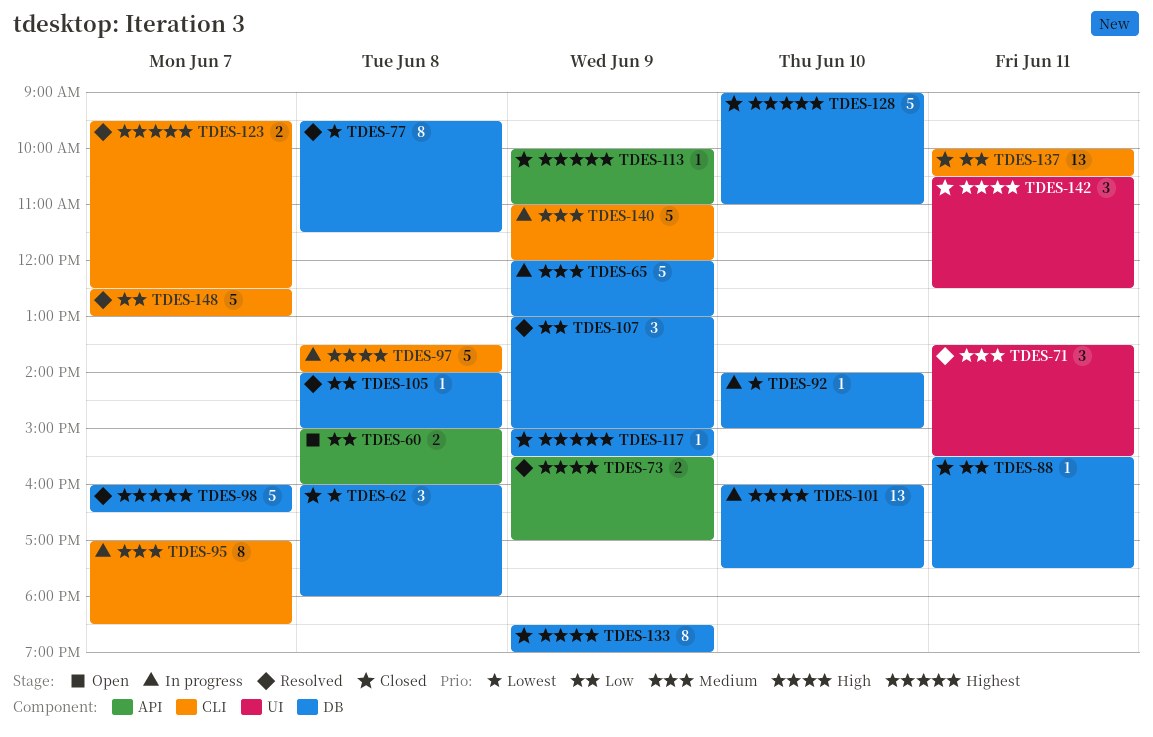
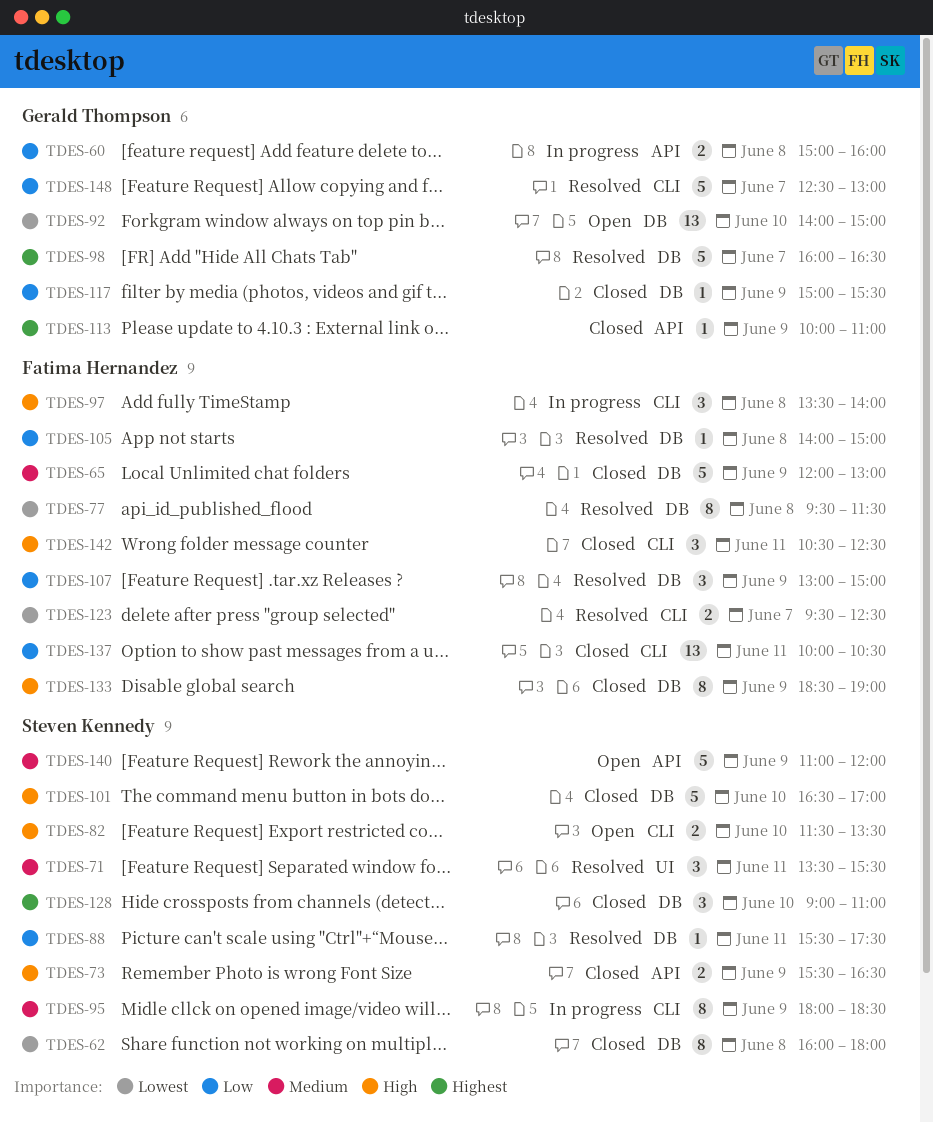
TDES-60, status: Open -> In progress
TDES-62, estimate: 3 -> 8
TDES-65, status: In progress -> Closed
TDES-73, status: Resolved -> Closed
TDES-73, ends: 17:00 -> 16:30
TDES-82: none -> present
TDES-88, status: Closed -> Resolved
TDES-92, status: In progress -> Open
TDES-92, estimate: 1 -> 13
TDES-95, day: Jun 7 -> Jun 9
TDES-95, begins: 17:00 -> 18:00
TDES-97, estimate: 5 -> 3
TDES-101, status: In progress -> Closed
TDES-101, estimate: 13 -> 5
TDES-101, begins: 16:00 -> 16:30
TDES-101, ends: 17:30 -> 17:00
TDES-117, priority: Highest -> Low
TDES-123, priority: Highest -> Lowest
TDES-128, estimate: 5 -> 3
TDES-140, status: In progress -> Open
TDES-140, label: CLI -> API
TDES-142, label: UI -> CLI

